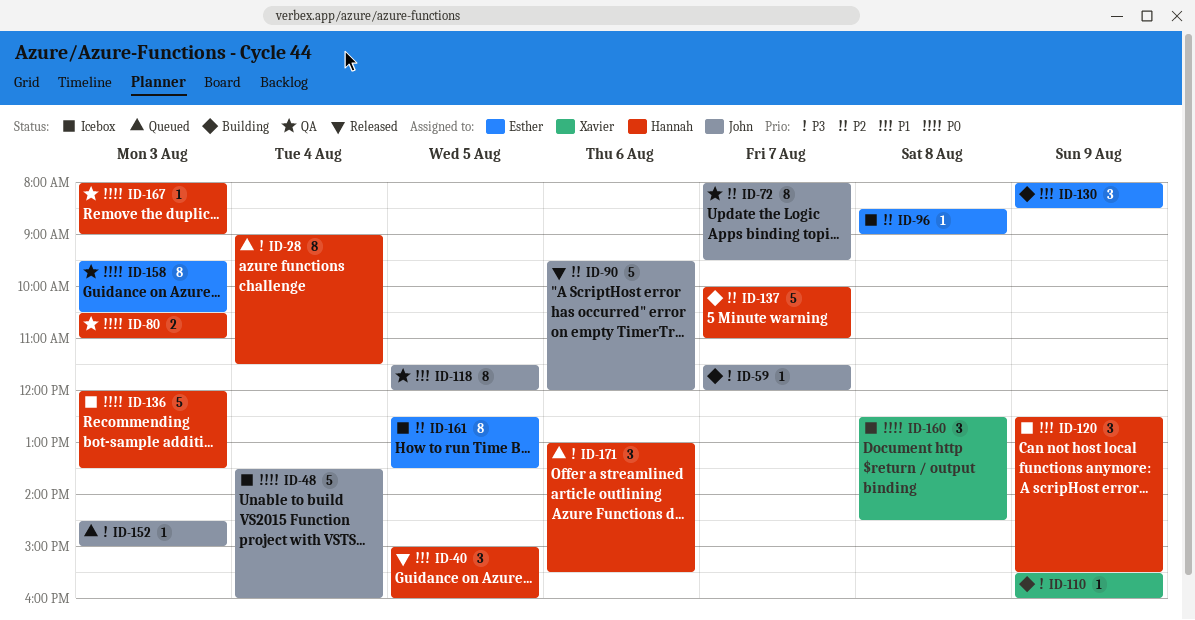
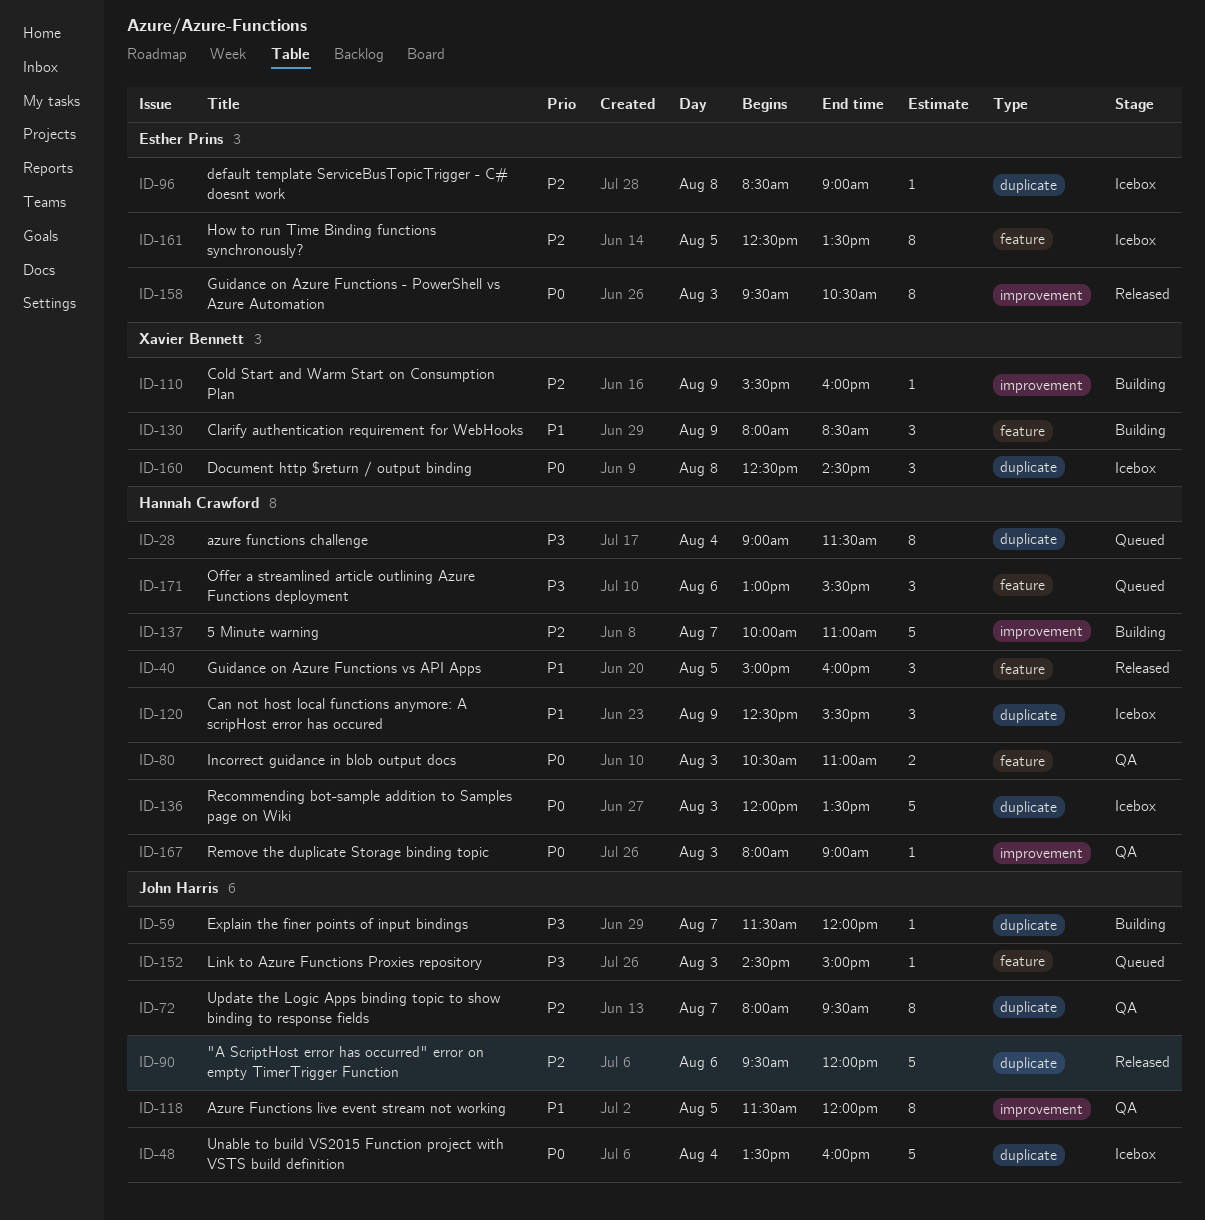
ID-110, priority: P3 -> P2
ID-130, owner: Esther Prins -> Xavier Bennett
ID-158, status: QA -> Released

